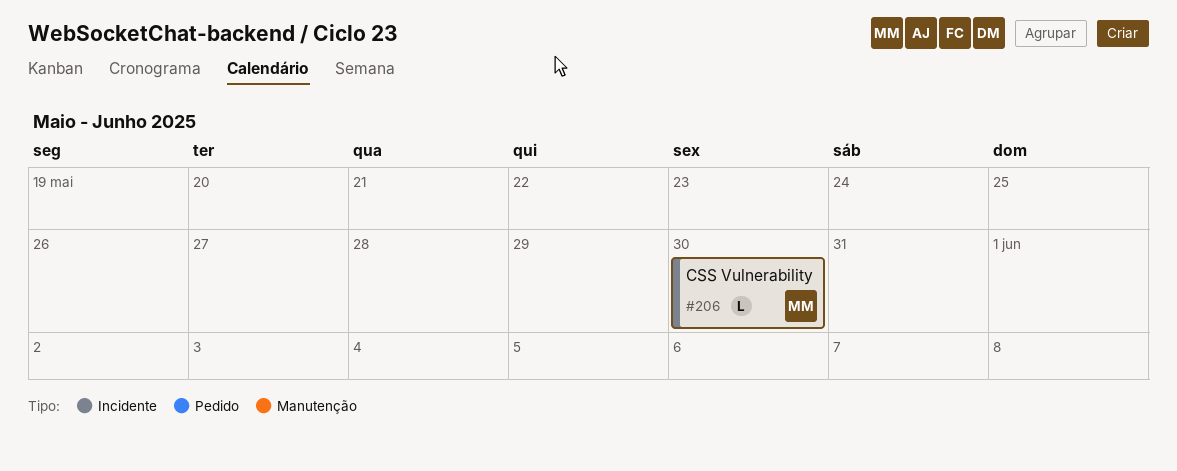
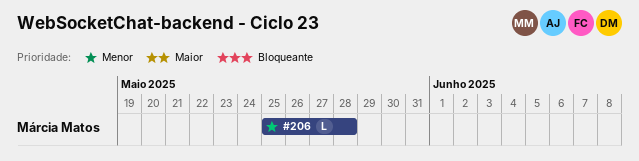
#206, due: May 30 -> May 28

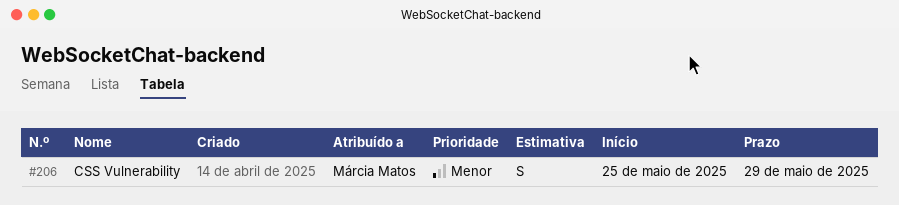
#206, estimate: L -> S
#206, due: May 28 -> May 29

